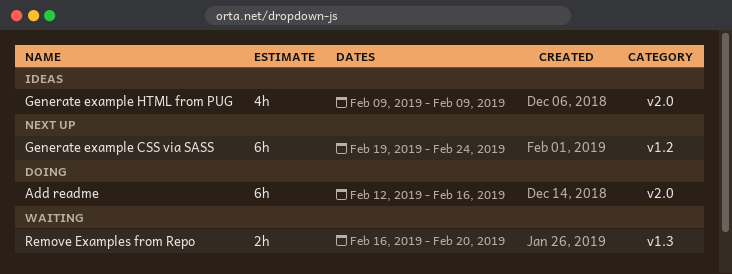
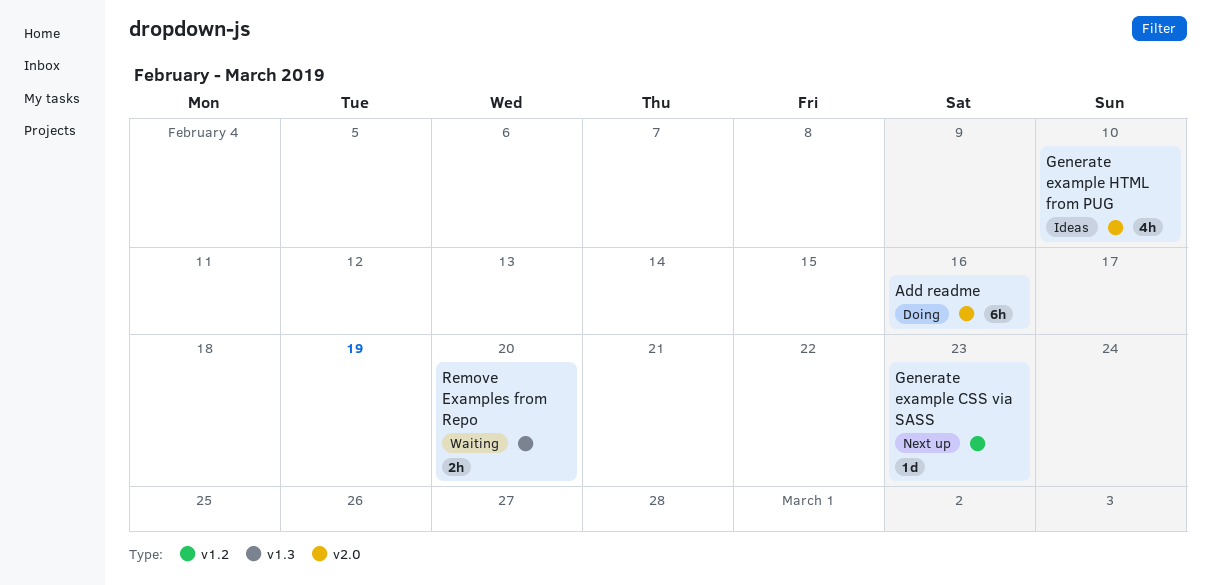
Generate example CSS via SASS, estimate: 6h -> 1d
Generate example CSS via SASS, due: Feb 24 -> Feb 23
Generate example HTML from PUG, due: Feb 9 -> Feb 10

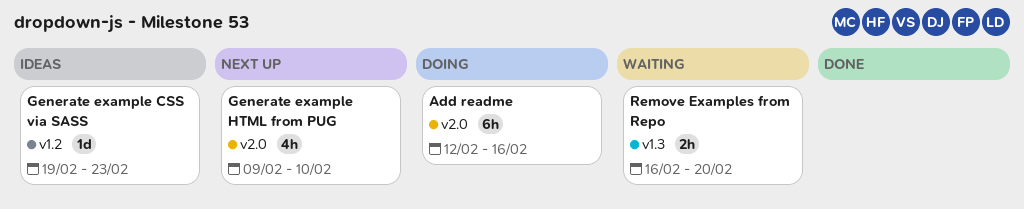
Generate example CSS via SASS, status: Next up -> Ideas
Generate example HTML from PUG, status: Ideas -> Next up

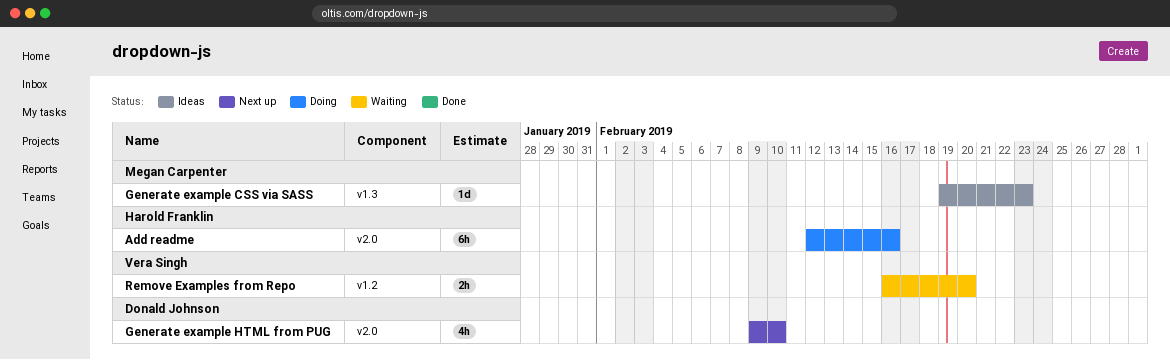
Generate example CSS via SASS, label: v1.2 -> v1.3
Remove Examples from Repo, label: v1.3 -> v1.2

